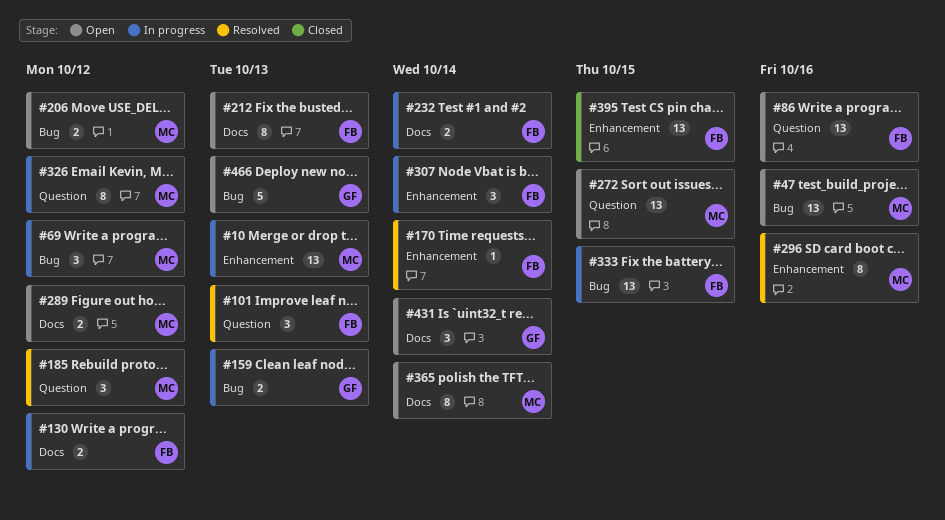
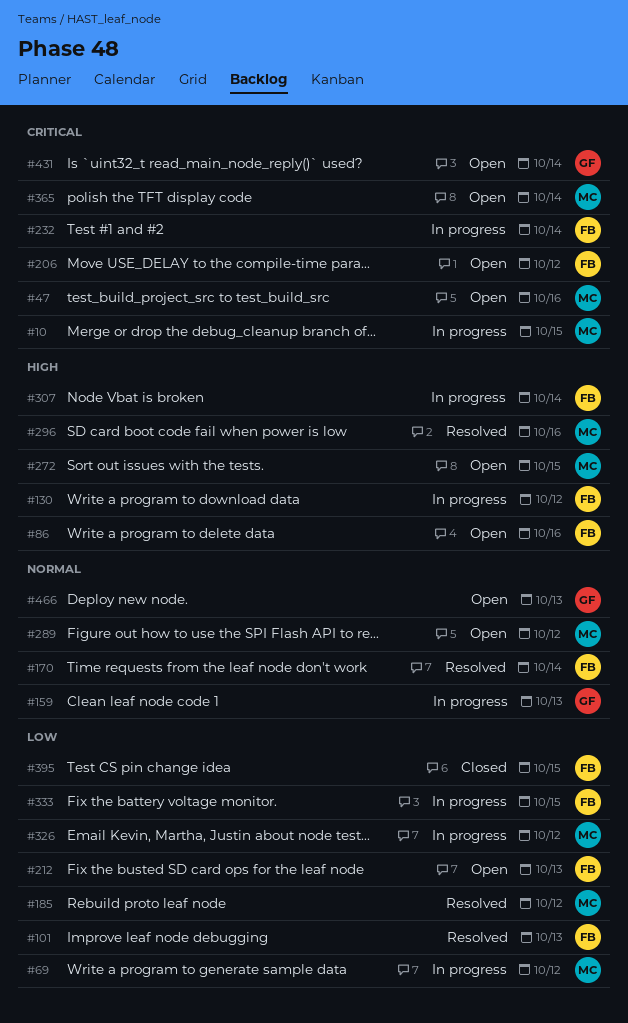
#10, due: Oct 13 -> Oct 15
#206, owner: MC -> FB

